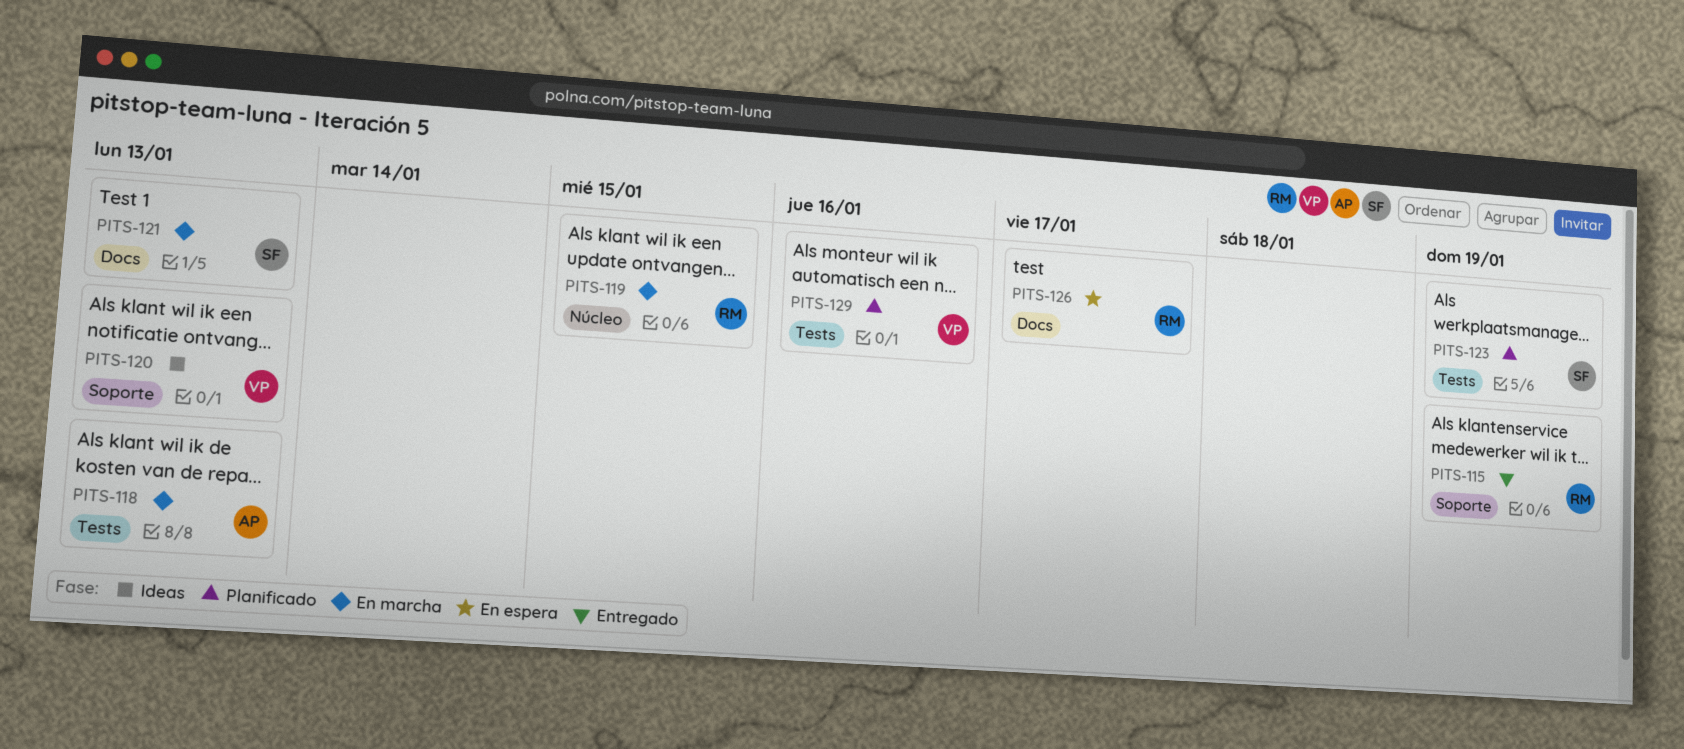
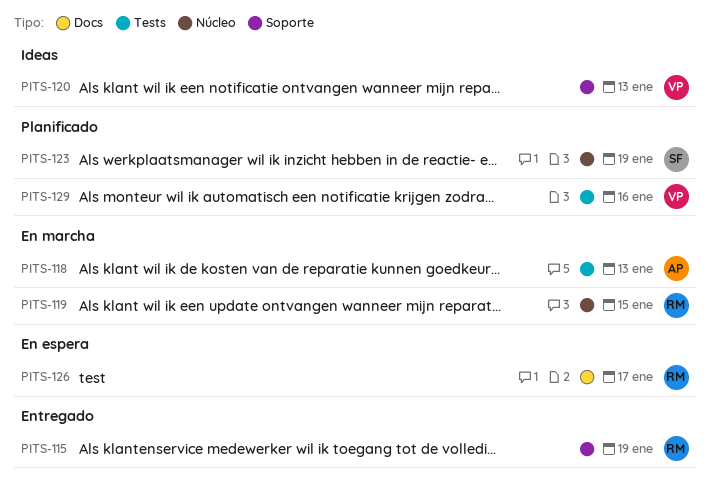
PITS-121: present -> none
PITS-123, label: Tests -> Núcleo

